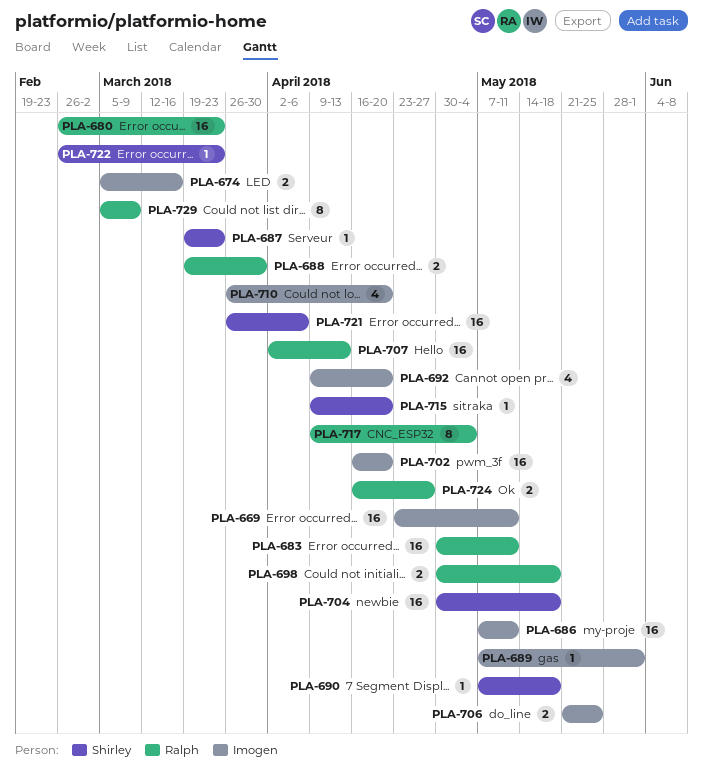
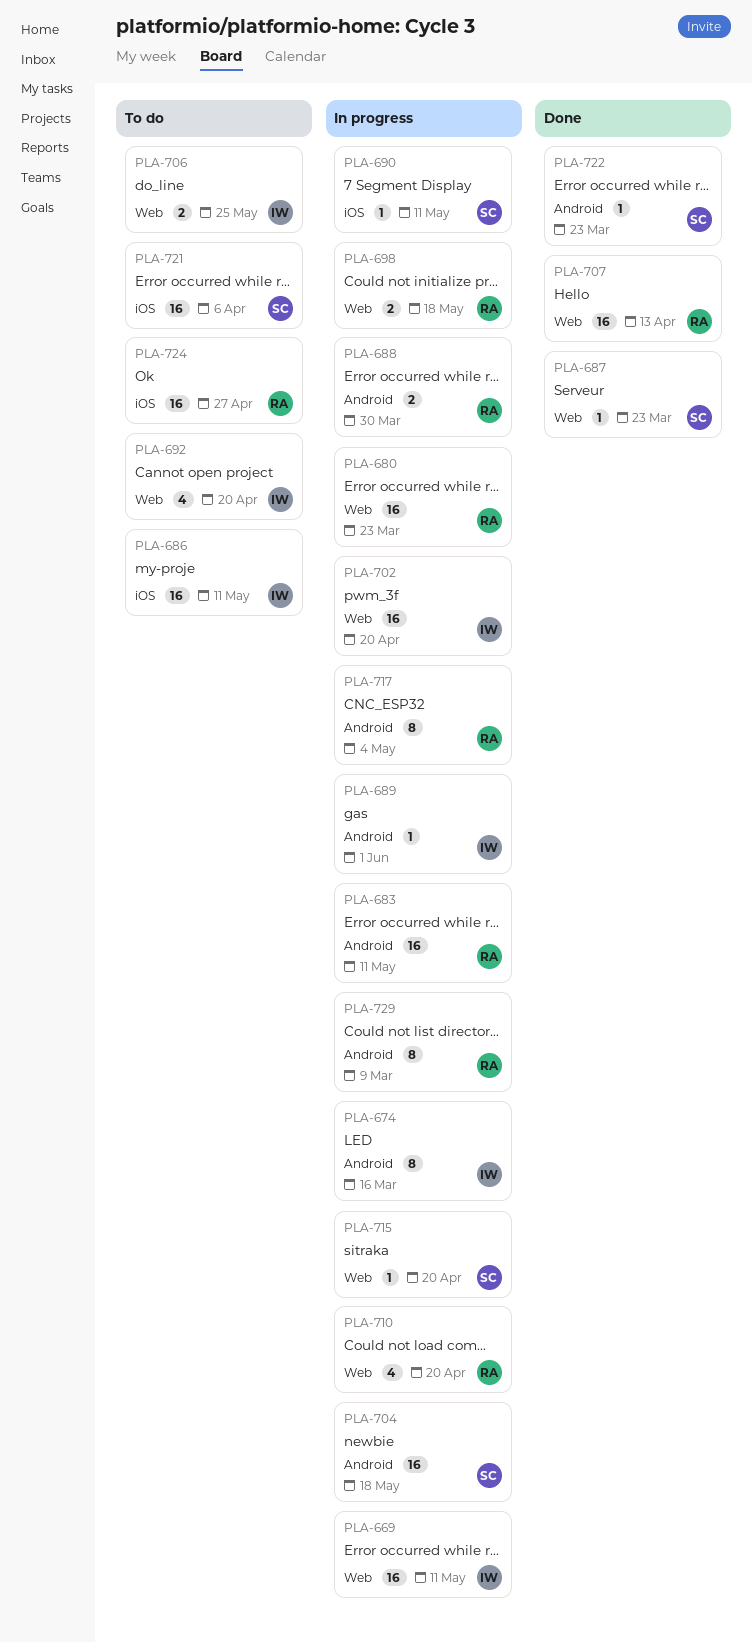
PLA-674, estimate: 2 -> 8
PLA-690, due: May 18 -> May 11
PLA-710, owner: Imogen -> Ralph
PLA-724, estimate: 2 -> 16

